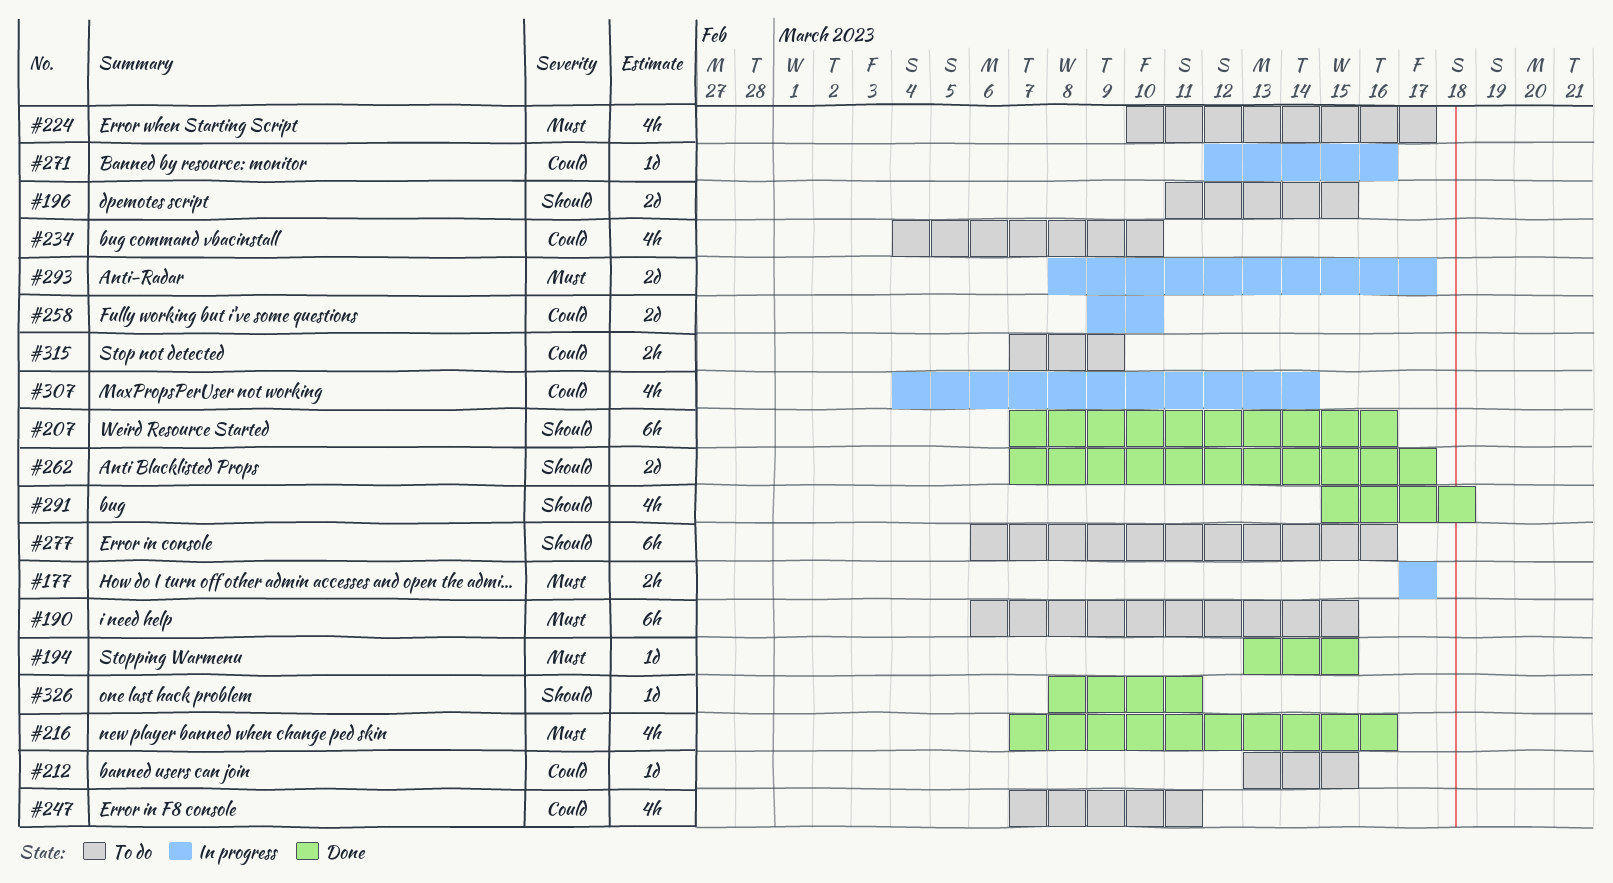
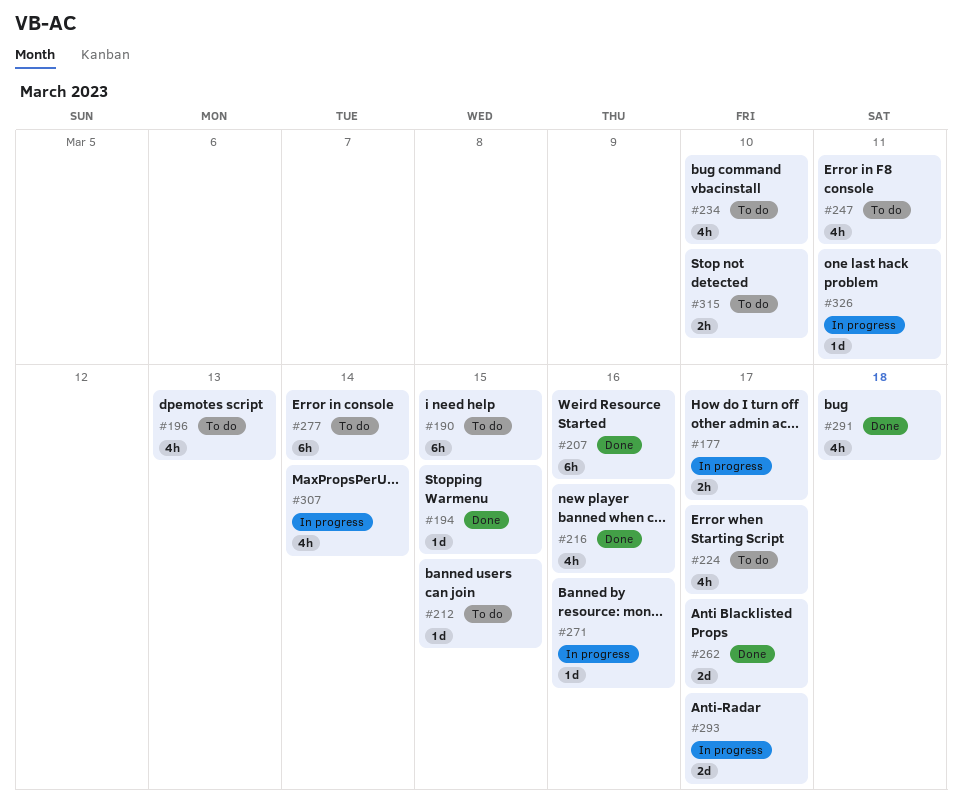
#196, estimate: 2d -> 4h
#196, due: Mar 15 -> Mar 13
#258: present -> none
#277, due: Mar 16 -> Mar 14
#315, due: Mar 9 -> Mar 10
#326, status: Done -> In progress

